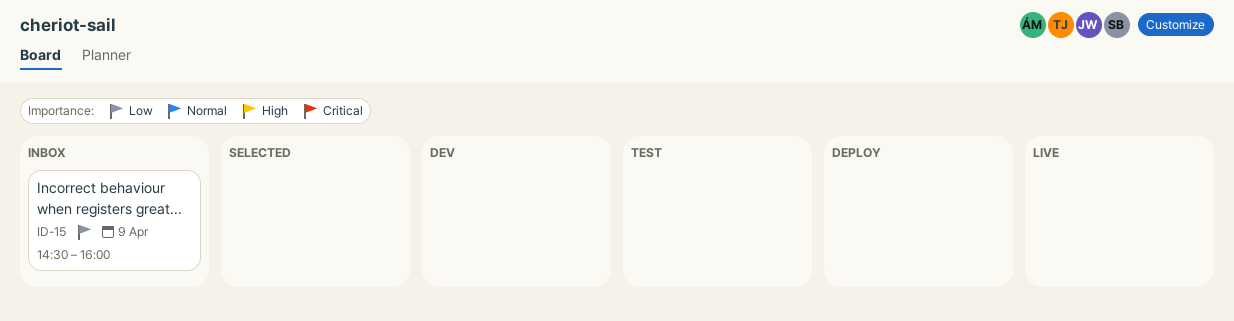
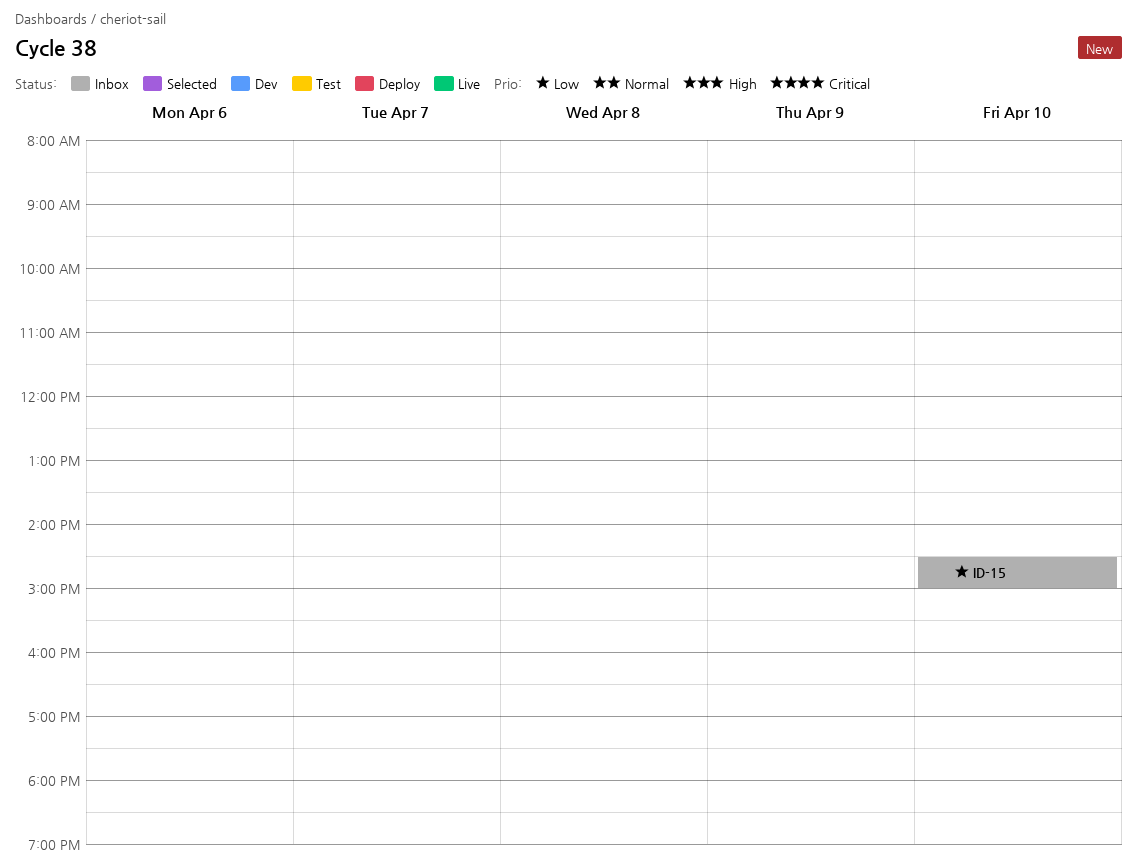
ID-15, day: Apr 9 -> Apr 10
ID-15, ends: 16:00 -> 15:00

